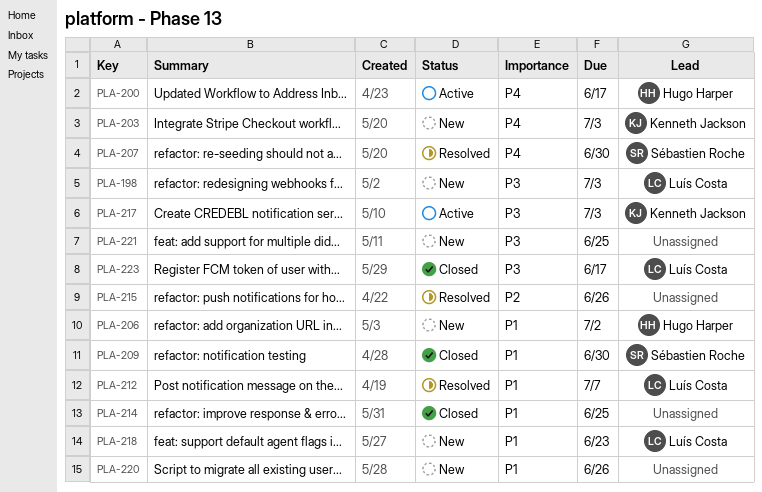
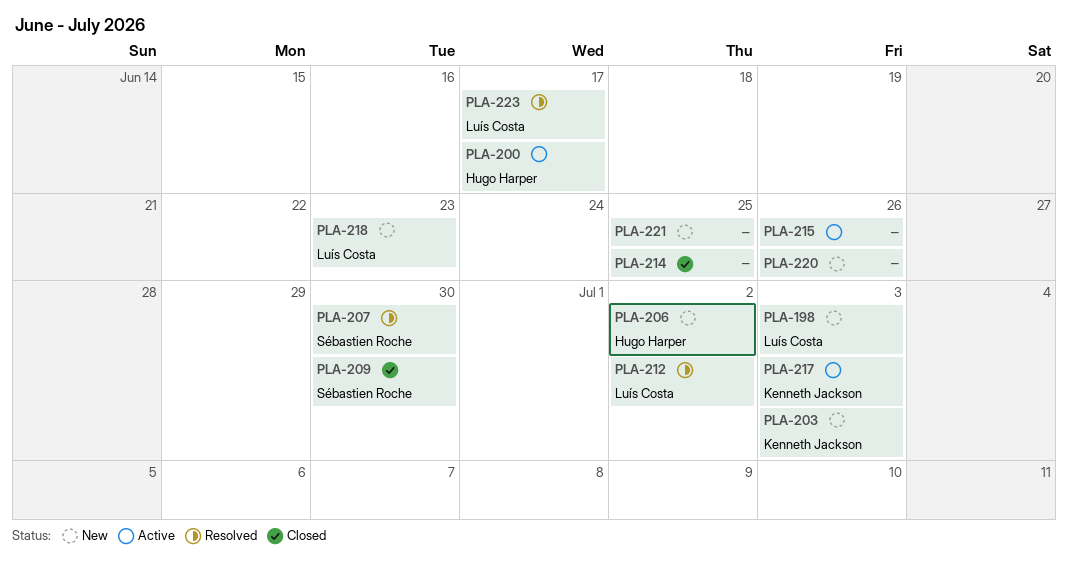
PLA-212, due: Jul 7 -> Jul 2
PLA-215, status: Resolved -> Active
PLA-223, status: Closed -> Resolved

